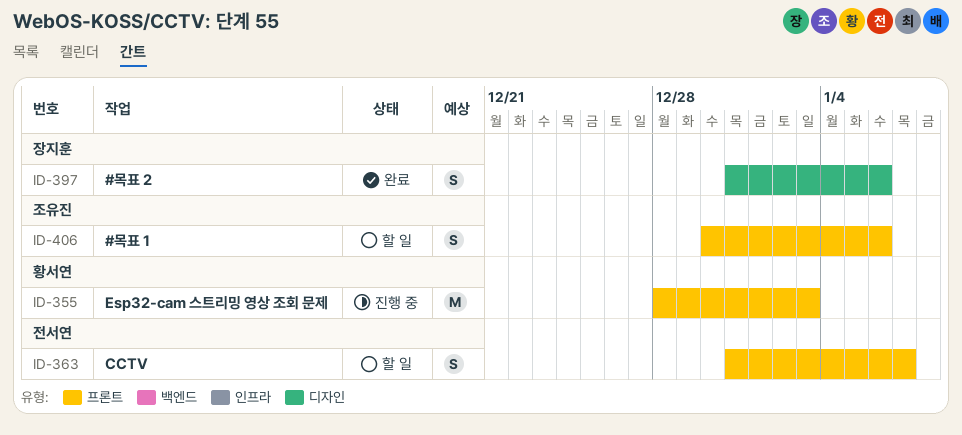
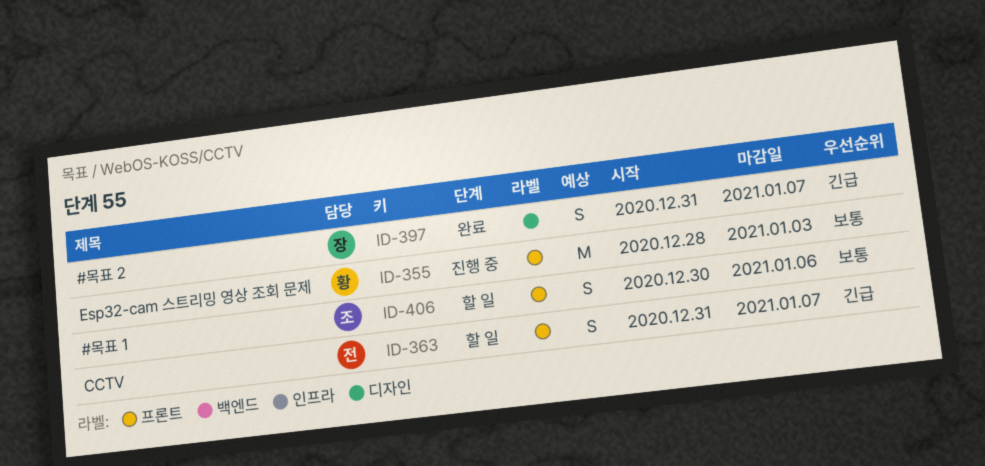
ID-397, due: Jan 6 -> Jan 7

